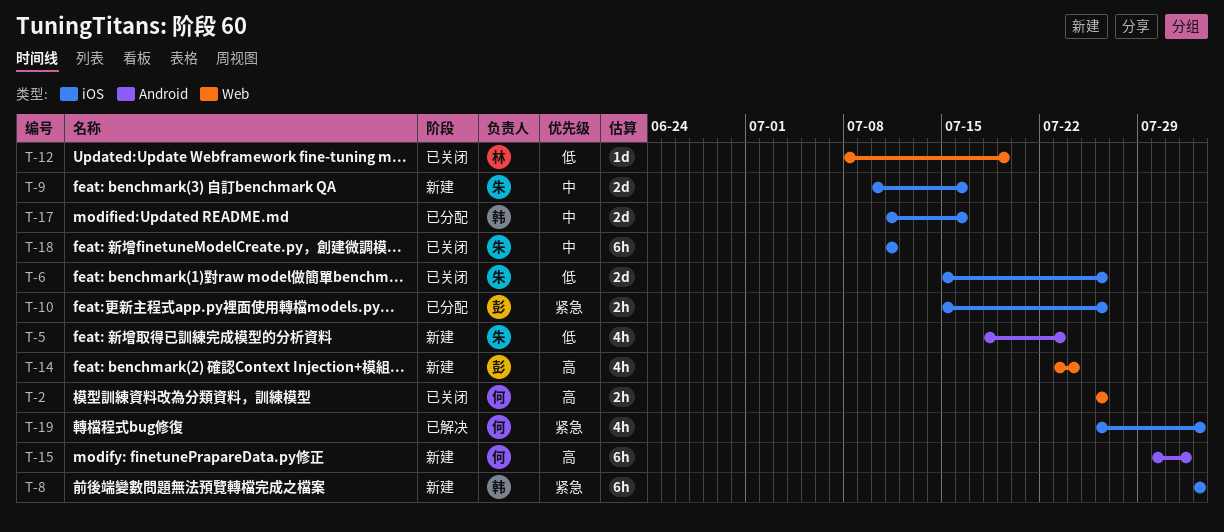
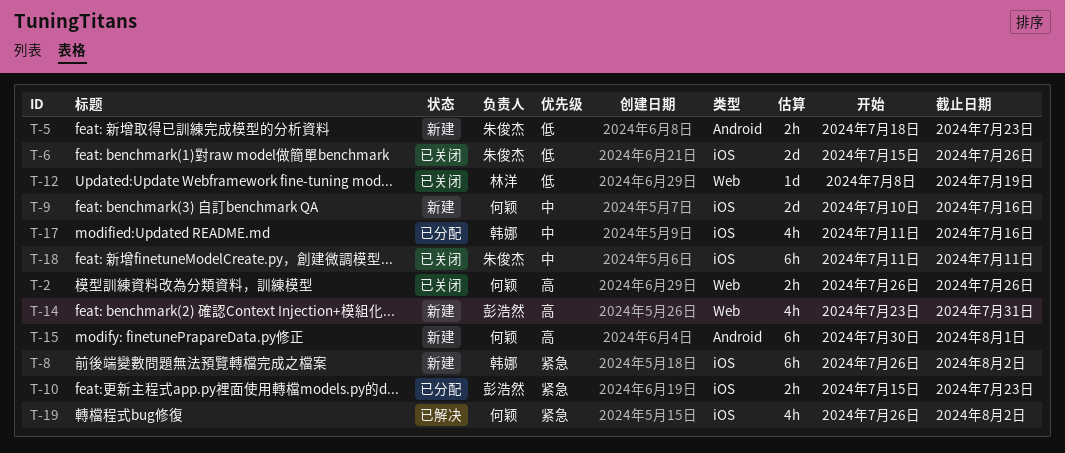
T-5, estimate: 4h -> 2h
T-8, start: Aug 2 -> Jul 26
T-9, owner: 朱俊杰 -> 何颖
T-10, due: Jul 26 -> Jul 23
T-14, due: Jul 24 -> Jul 31
T-17, estimate: 2d -> 4h

